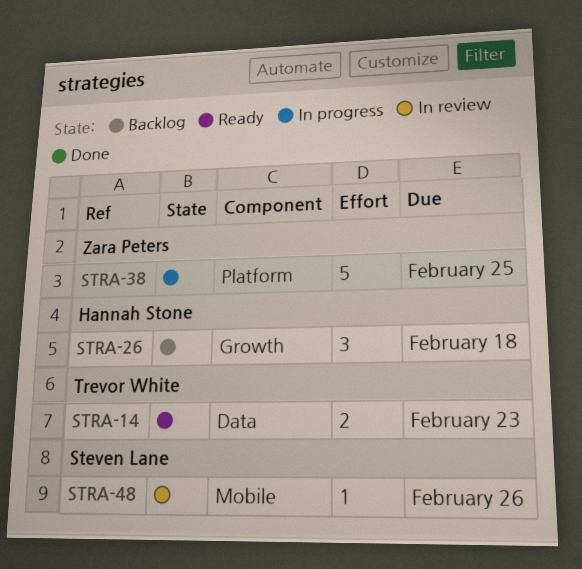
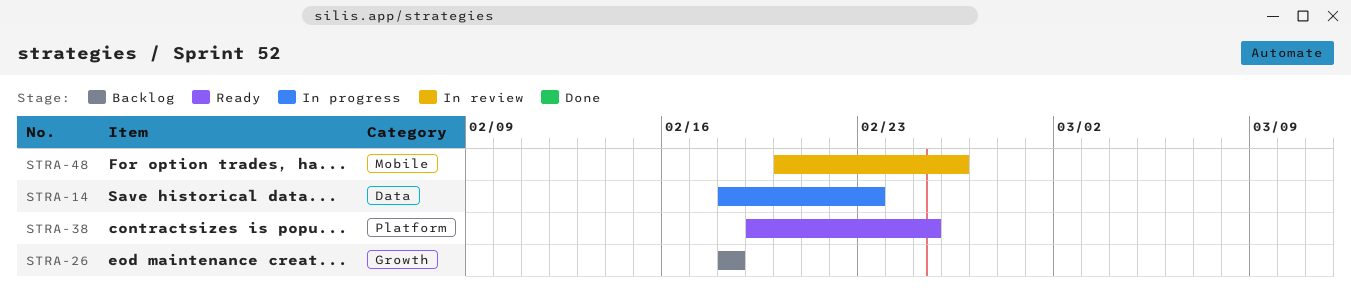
STRA-14, status: Ready -> In progress
STRA-38, status: In progress -> Ready

